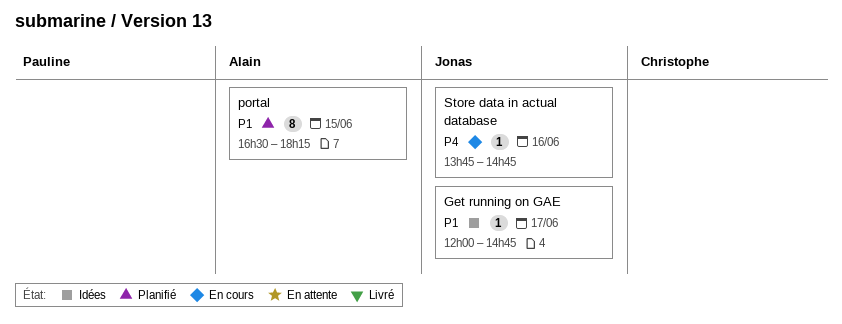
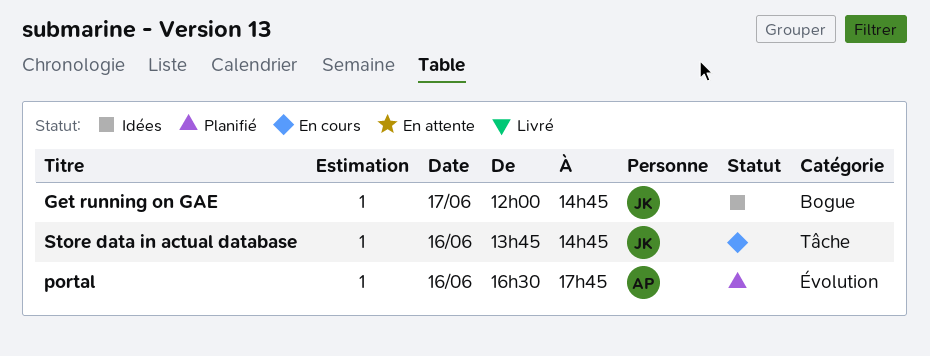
portal, estimate: 8 -> 1
portal, day: Jun 15 -> Jun 16
portal, ends: 18:15 -> 17:45

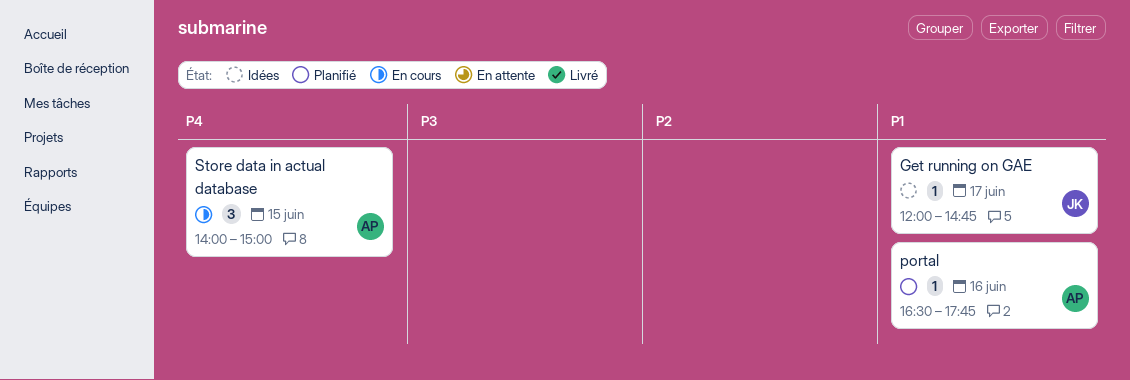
Store data in actual database, owner: JK -> AP
Store data in actual database, estimate: 1 -> 3
Store data in actual database, day: Jun 16 -> Jun 15
Store data in actual database, begins: 13:45 -> 14:00
Store data in actual database, ends: 14:45 -> 15:00

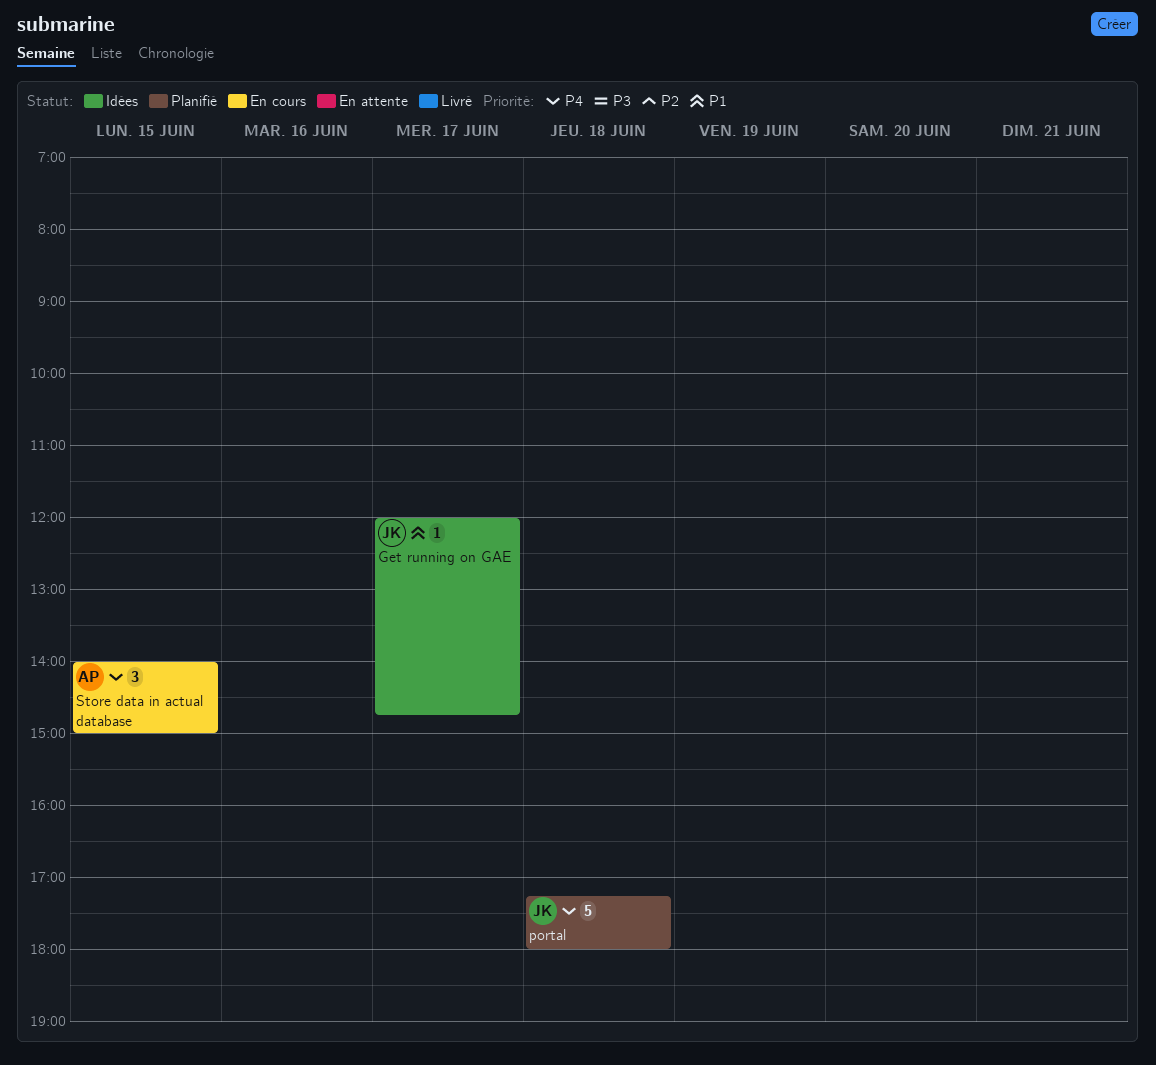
portal, owner: AP -> JK
portal, priority: P1 -> P4
portal, estimate: 1 -> 5
portal, day: Jun 16 -> Jun 18
portal, begins: 16:30 -> 17:15
portal, ends: 17:45 -> 18:00

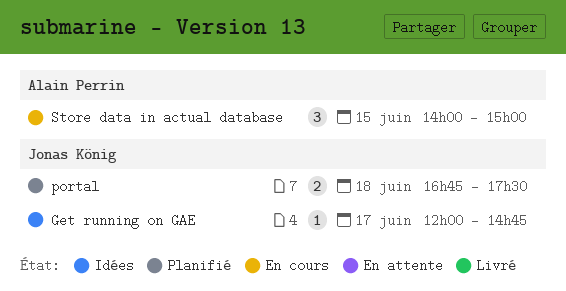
portal, estimate: 5 -> 2
portal, begins: 17:15 -> 16:45
portal, ends: 18:00 -> 17:30

